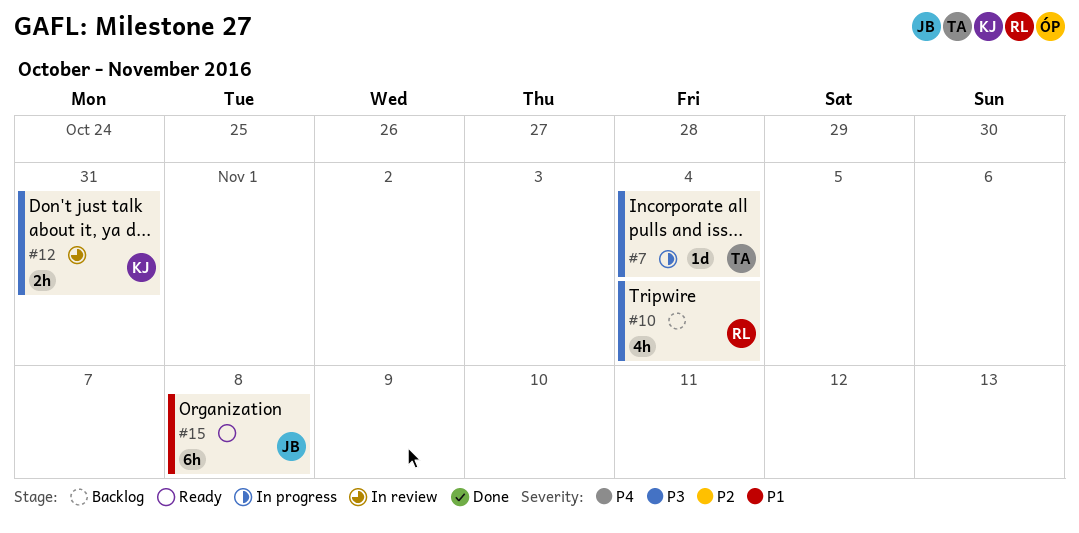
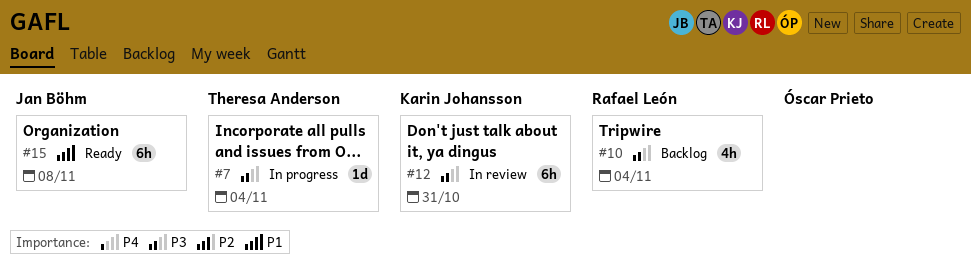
#12, estimate: 2h -> 6h

